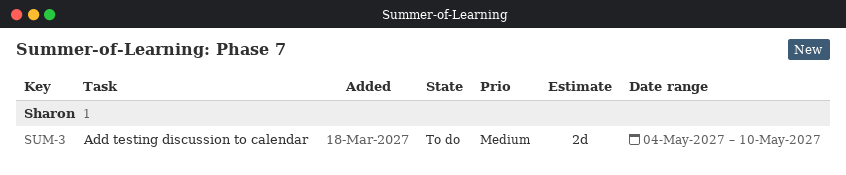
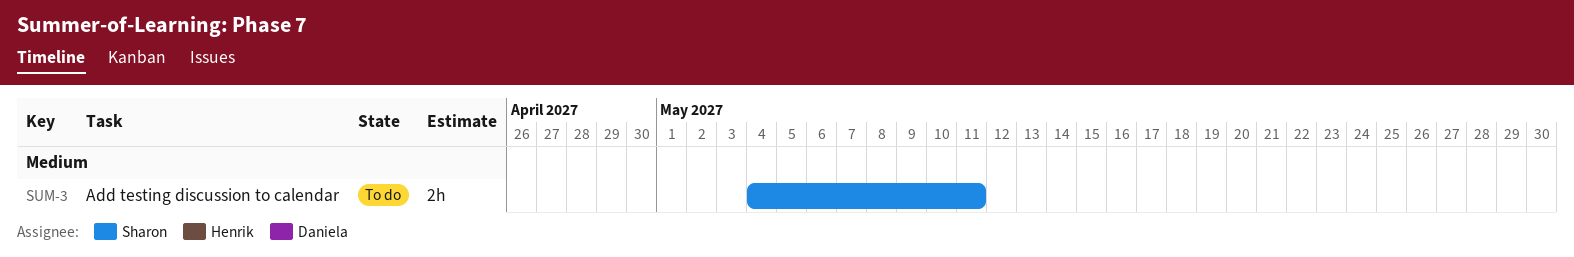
SUM-3, estimate: 2d -> 2h
SUM-3, due: May 10 -> May 11

